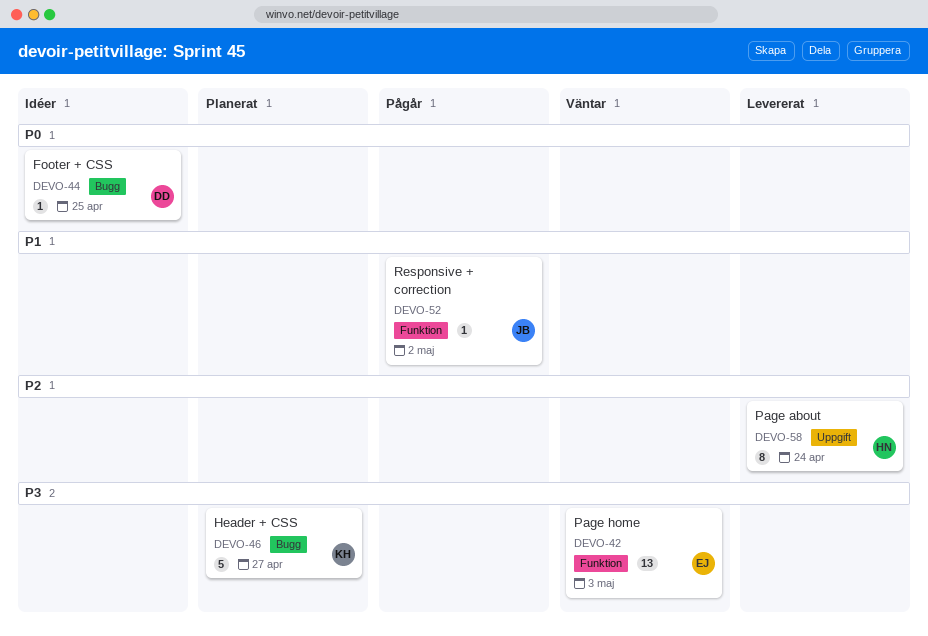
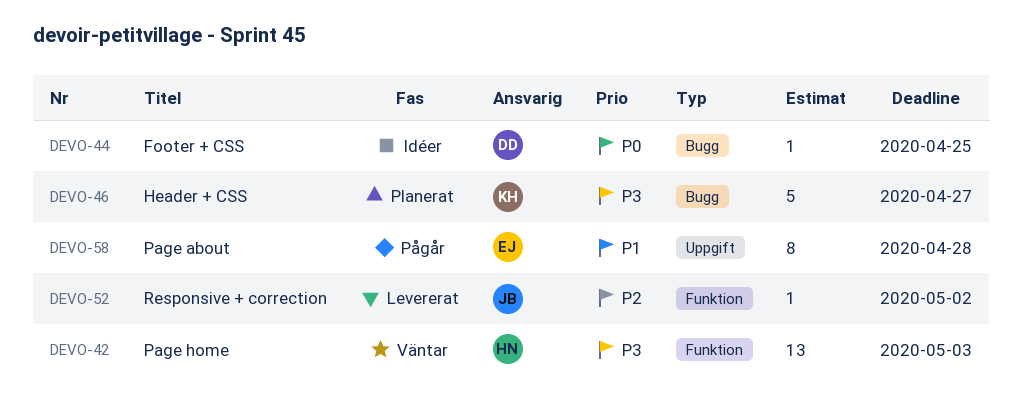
DEVO-42, owner: EJ -> HN
DEVO-52, status: Pågår -> Levererat
DEVO-52, priority: P1 -> P2
DEVO-58, status: Levererat -> Pågår
DEVO-58, owner: HN -> EJ
DEVO-58, priority: P2 -> P1
DEVO-58, due: Apr 24 -> Apr 28

